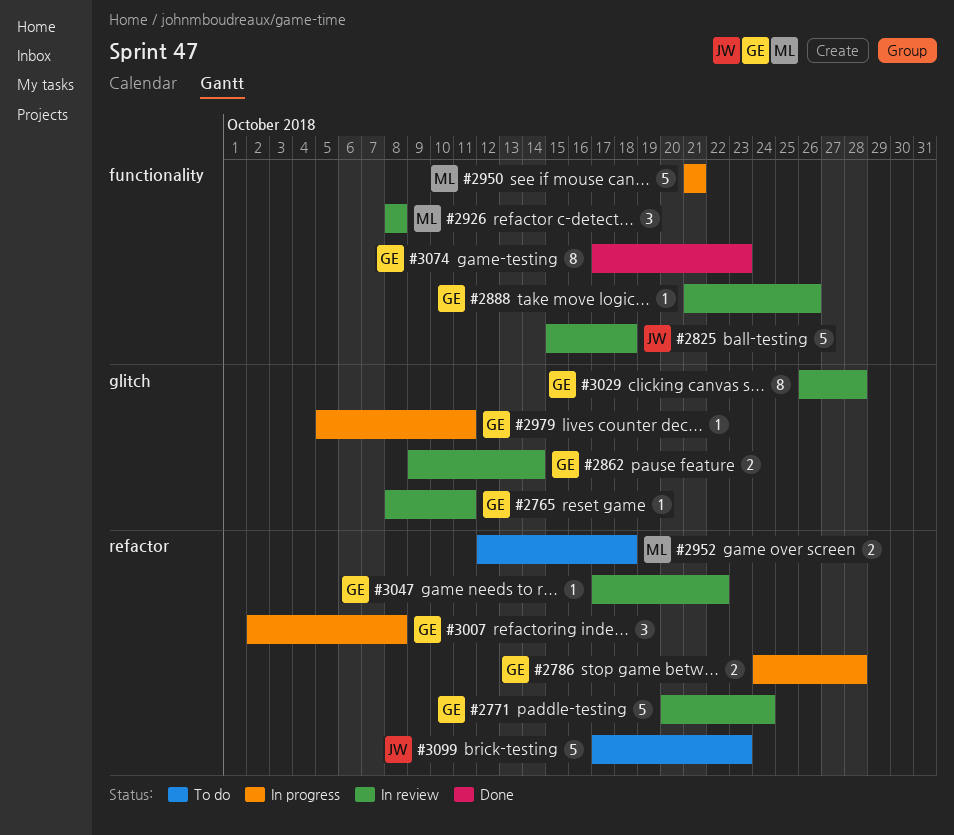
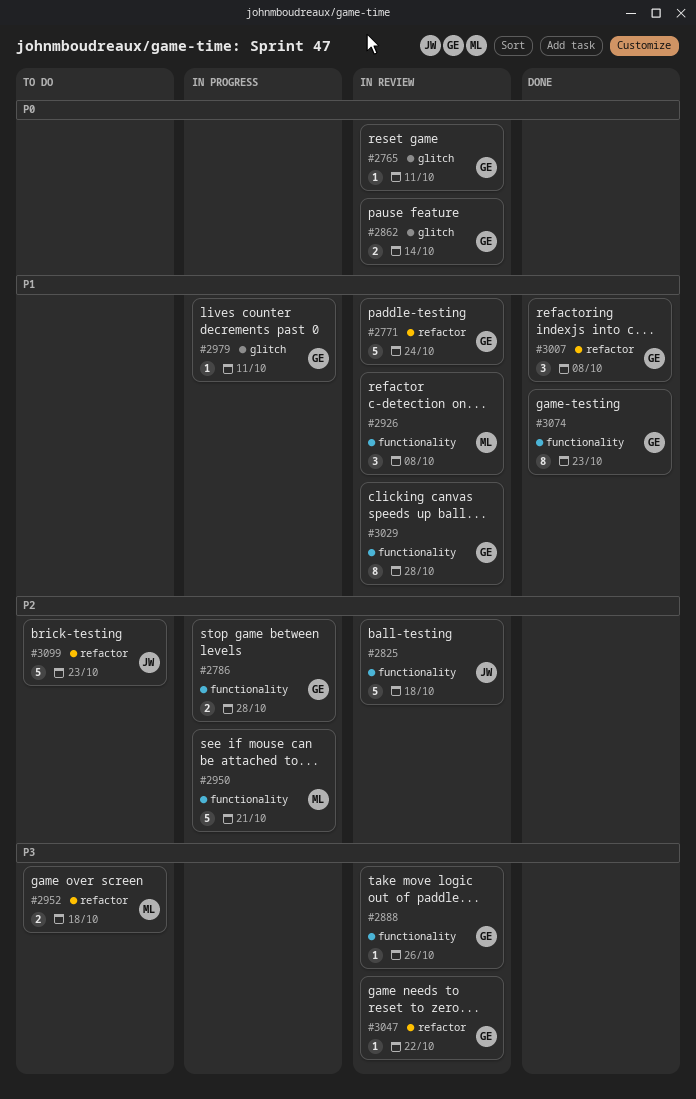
#2786, label: refactor -> functionality
#3007, status: In progress -> Done
#3029, label: glitch -> functionality

